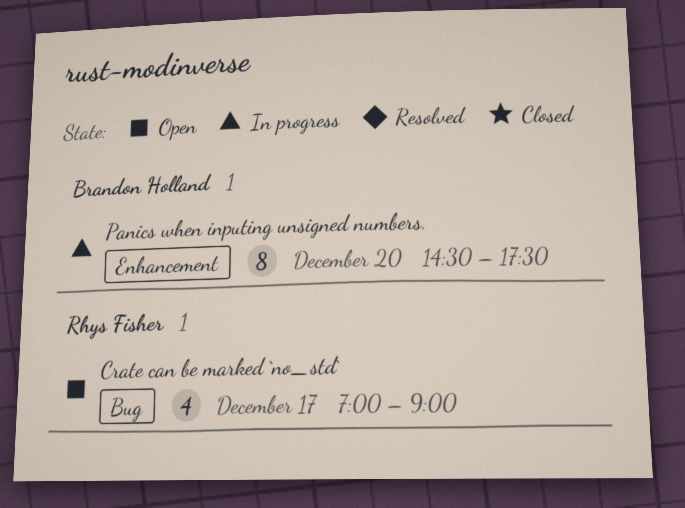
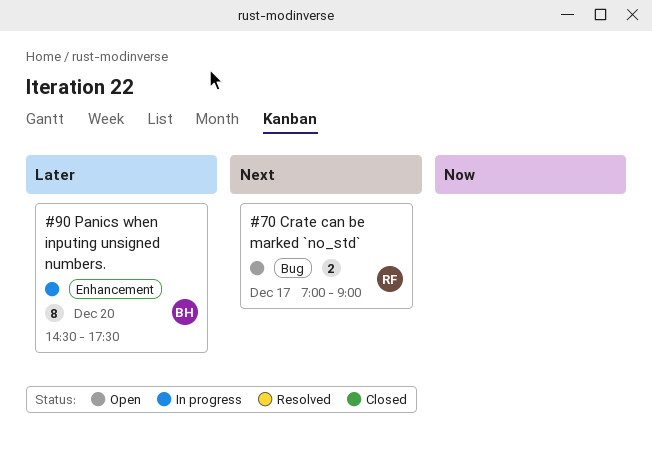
Crate can be marked `no_std`, estimate: 4 -> 2

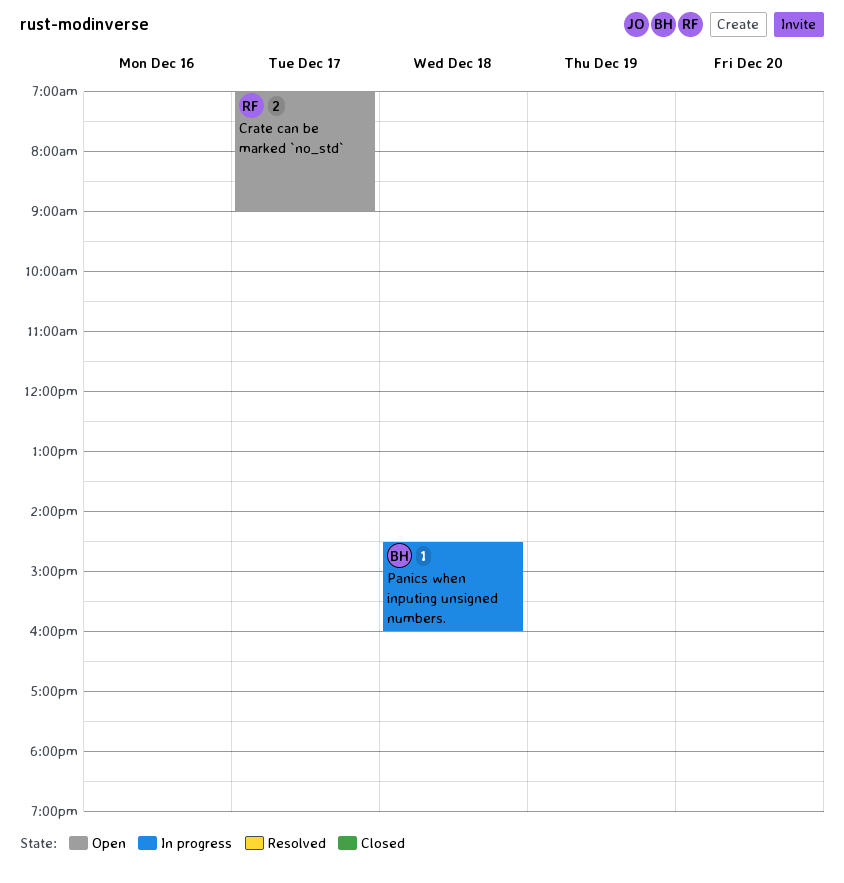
Panics when inputing unsigned numbers., estimate: 8 -> 1
Panics when inputing unsigned numbers., day: Dec 20 -> Dec 18
Panics when inputing unsigned numbers., ends: 17:30 -> 16:00

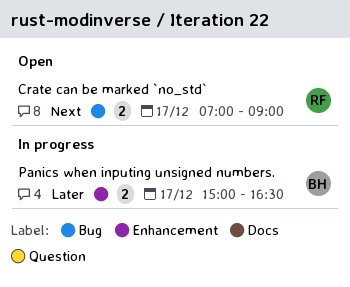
Panics when inputing unsigned numbers., estimate: 1 -> 2
Panics when inputing unsigned numbers., day: Dec 18 -> Dec 17
Panics when inputing unsigned numbers., begins: 14:30 -> 15:00
Panics when inputing unsigned numbers., ends: 16:00 -> 16:30

